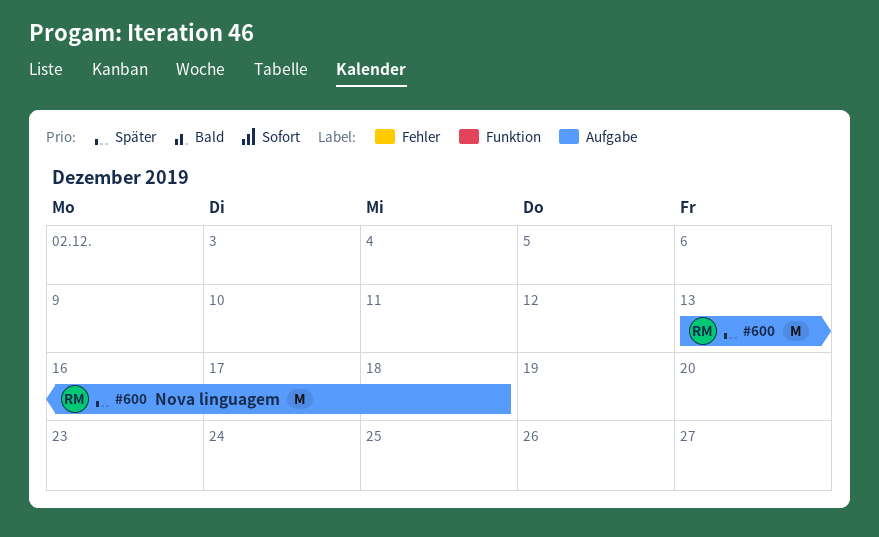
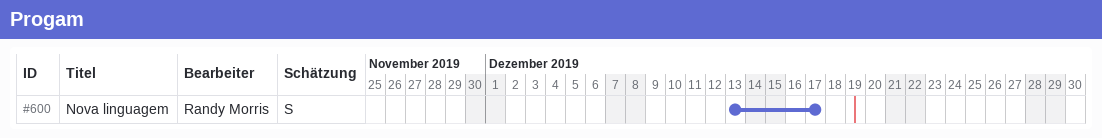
#600, estimate: M -> S
#600, due: Dec 18 -> Dec 17

